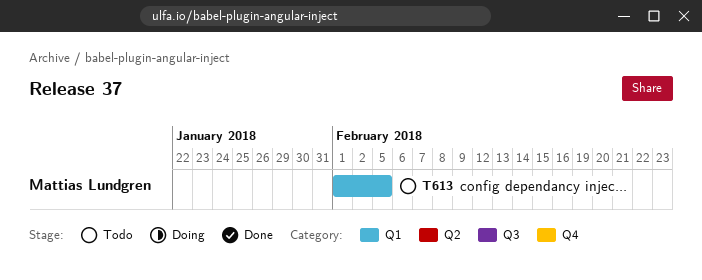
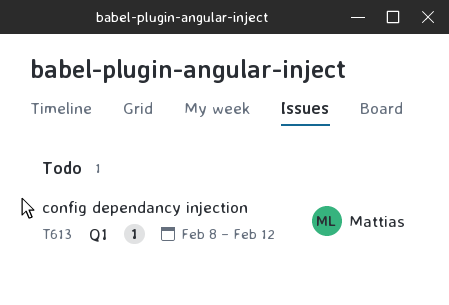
T613, start: Feb 1 -> Feb 8
T613, due: Feb 5 -> Feb 12

